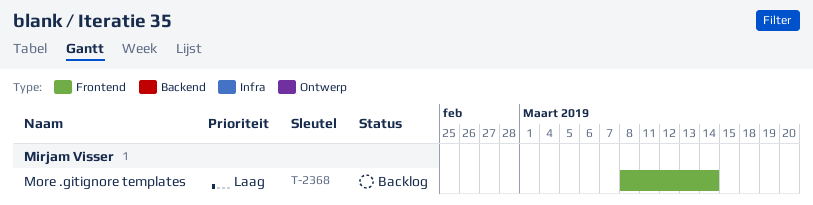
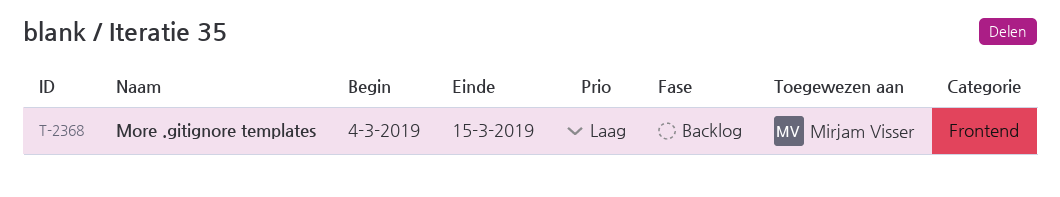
T-2368, start: Mar 8 -> Mar 4
T-2368, due: Mar 14 -> Mar 15

